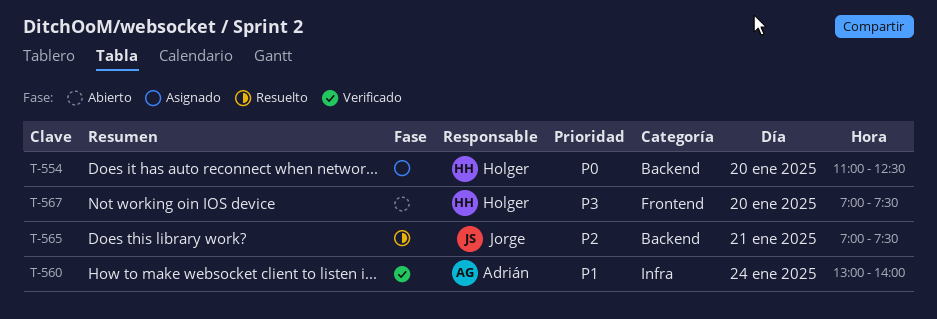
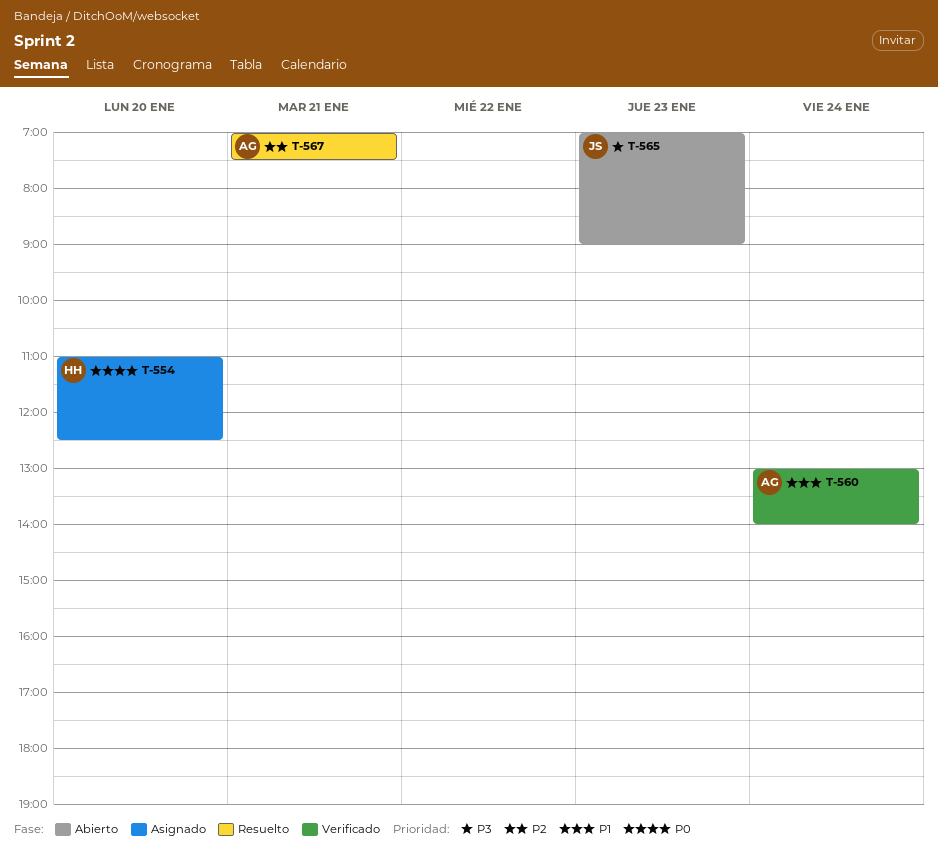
T-565, status: Resuelto -> Abierto
T-565, priority: P2 -> P3
T-565, day: Jan 21 -> Jan 23
T-565, ends: 07:30 -> 09:00
T-567, status: Abierto -> Resuelto
T-567, owner: Holger -> Adrián
T-567, priority: P3 -> P2
T-567, day: Jan 20 -> Jan 21

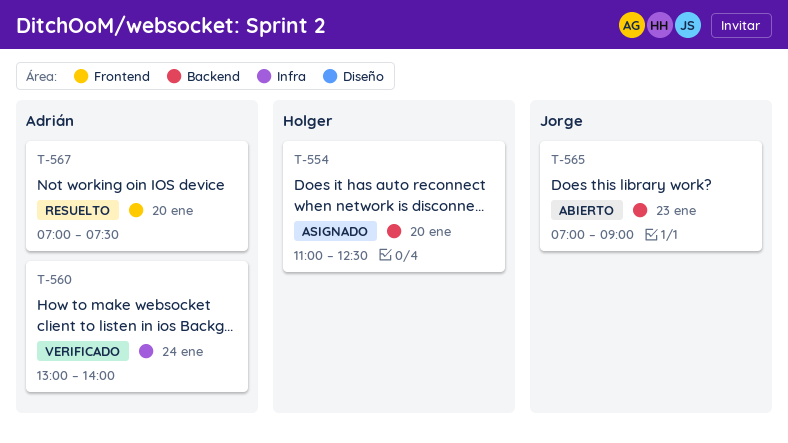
T-567, day: Jan 21 -> Jan 20

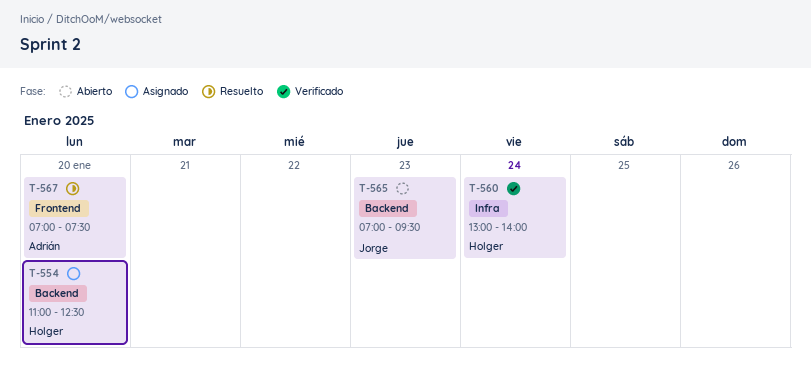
T-560, owner: Adrián -> Holger
T-565, ends: 09:00 -> 09:30

